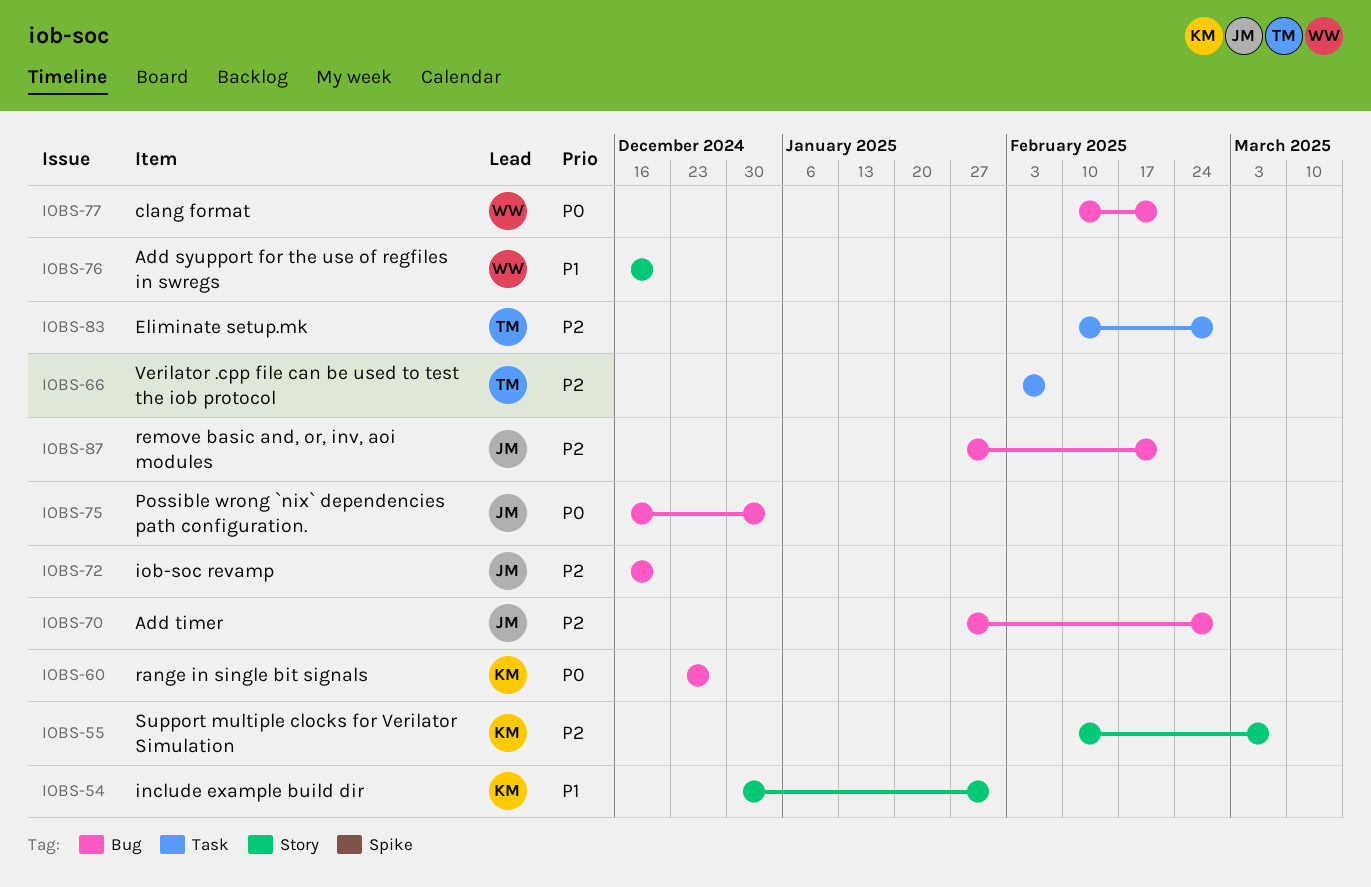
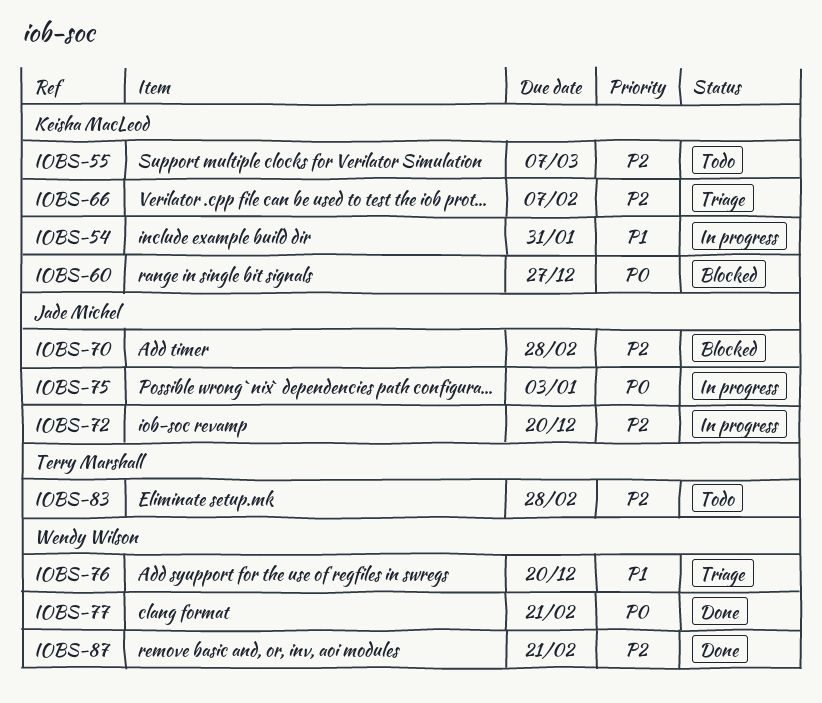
IOBS-66, owner: Terry Marshall -> Keisha MacLeod
IOBS-87, owner: Jade Michel -> Wendy Wilson

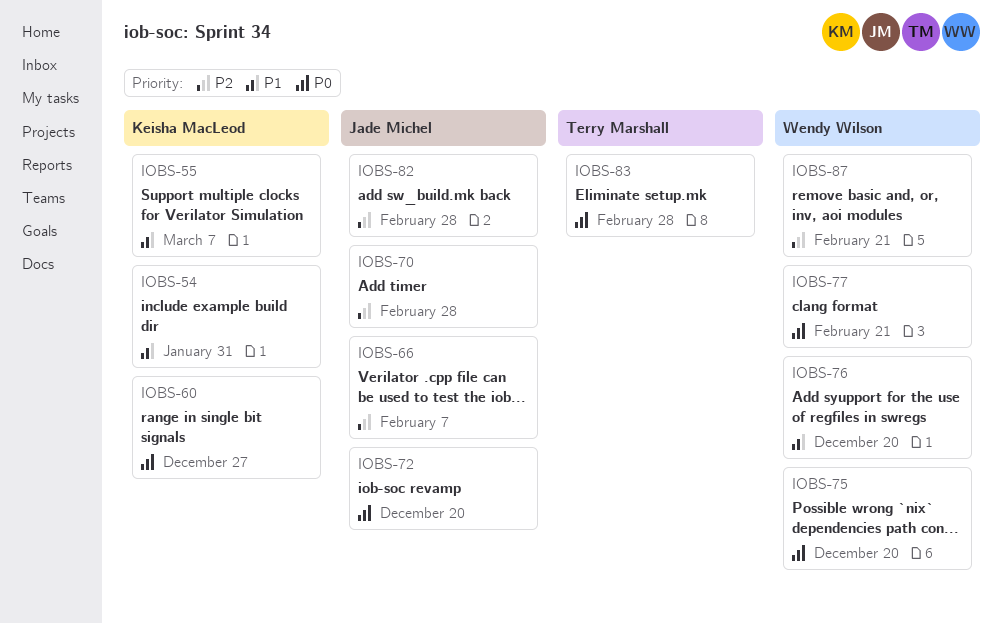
IOBS-55, priority: P2 -> P1
IOBS-66, owner: Keisha MacLeod -> Jade Michel
IOBS-72, priority: P2 -> P0
IOBS-75, owner: Jade Michel -> Wendy Wilson
IOBS-75, due: Jan 3 -> Dec 20
IOBS-82: none -> present
IOBS-83, priority: P2 -> P0

